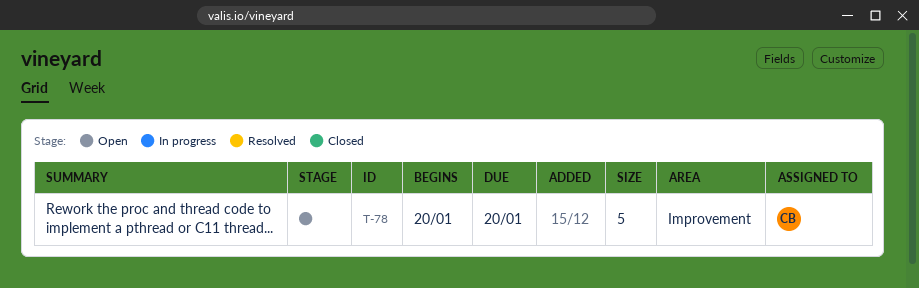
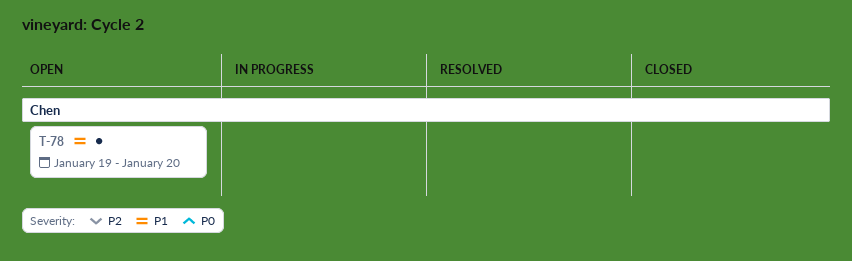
T-78, estimate: 5 -> 1
T-78, start: Jan 20 -> Jan 19

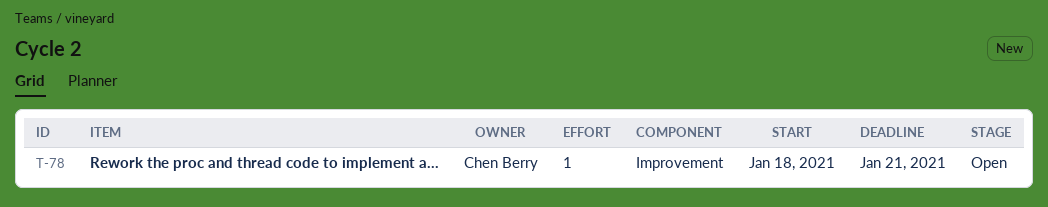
T-78, start: Jan 19 -> Jan 18
T-78, due: Jan 20 -> Jan 21

